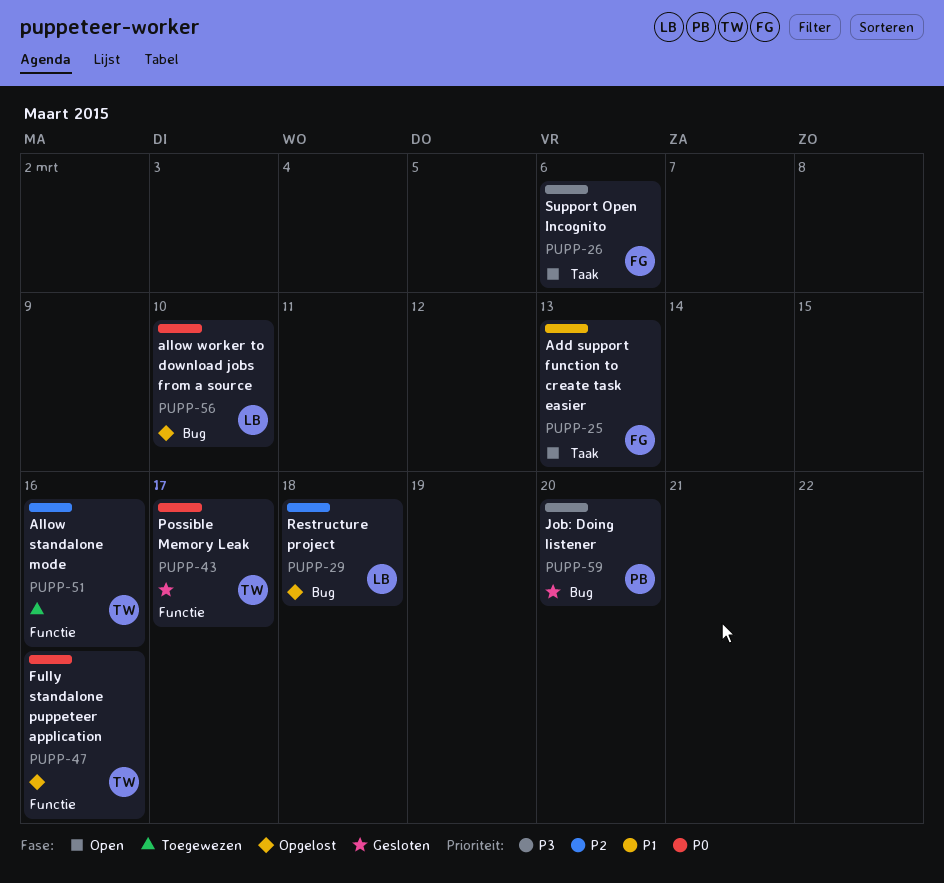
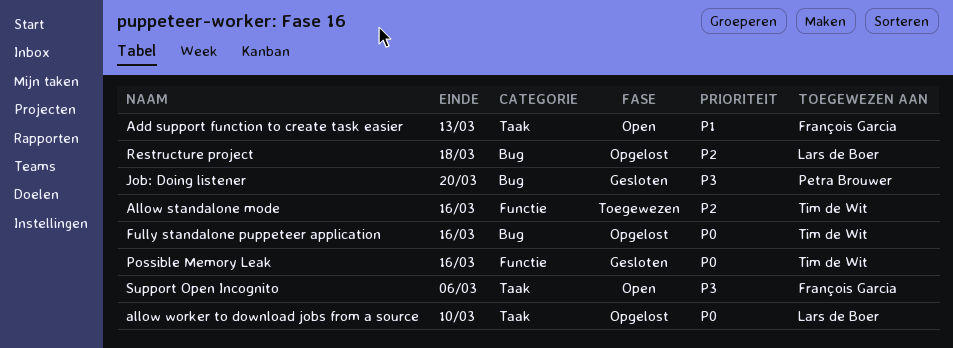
allow worker to download jobs from a source, label: Bug -> Taak
Fully standalone puppeteer application, label: Functie -> Bug
Possible Memory Leak, due: Mar 17 -> Mar 16

